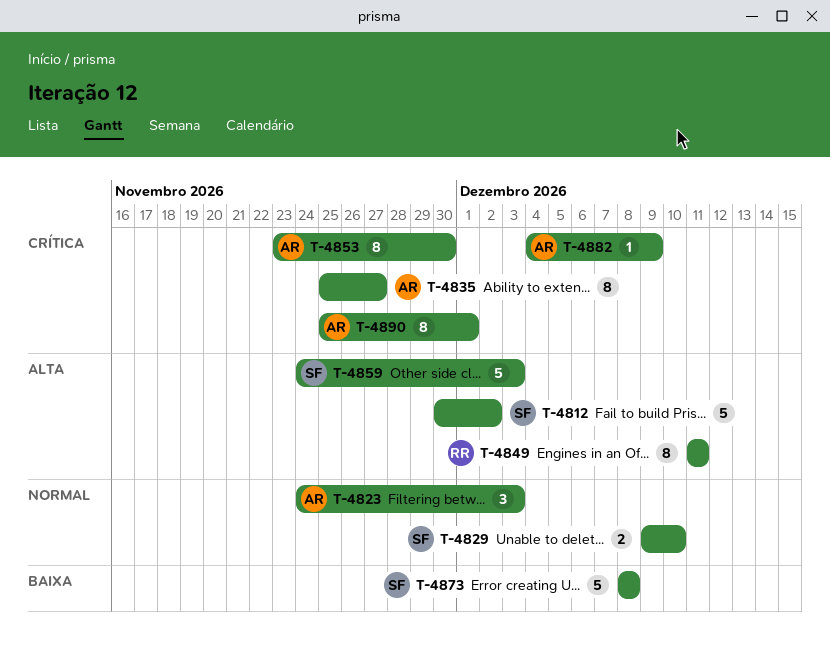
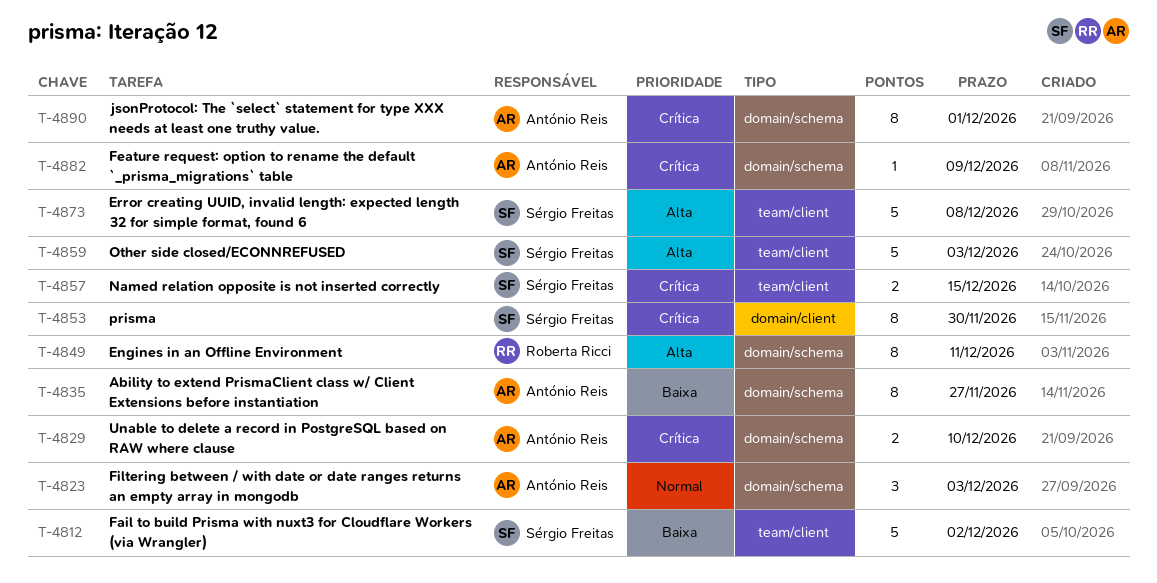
T-4812, priority: Alta -> Baixa
T-4829, owner: Sérgio Freitas -> António Reis
T-4829, priority: Normal -> Crítica
T-4835, priority: Crítica -> Baixa
T-4853, owner: António Reis -> Sérgio Freitas
T-4857: none -> present
T-4873, priority: Baixa -> Alta

